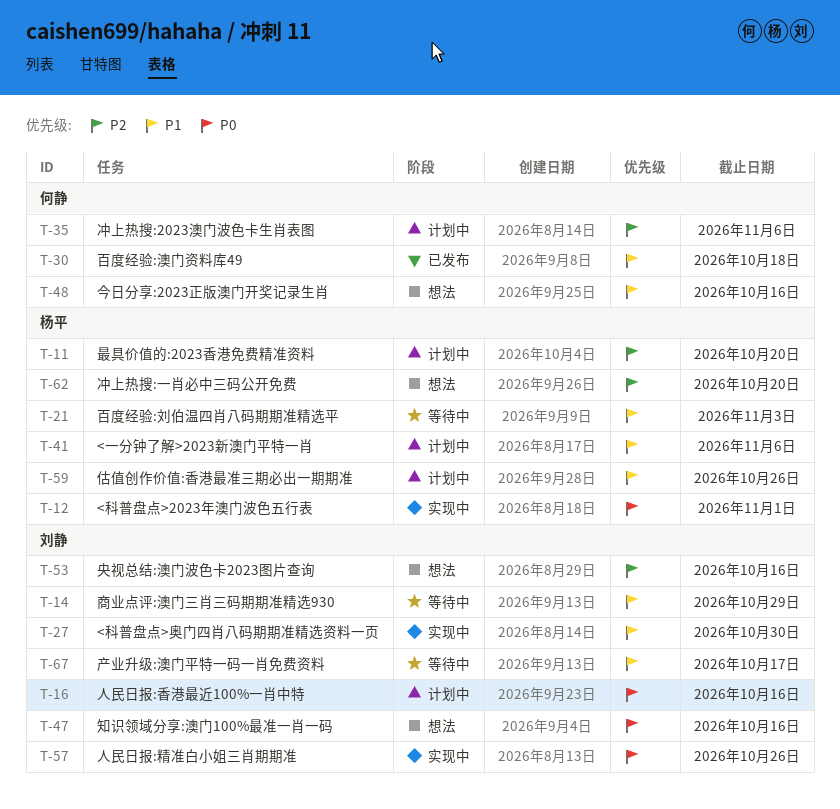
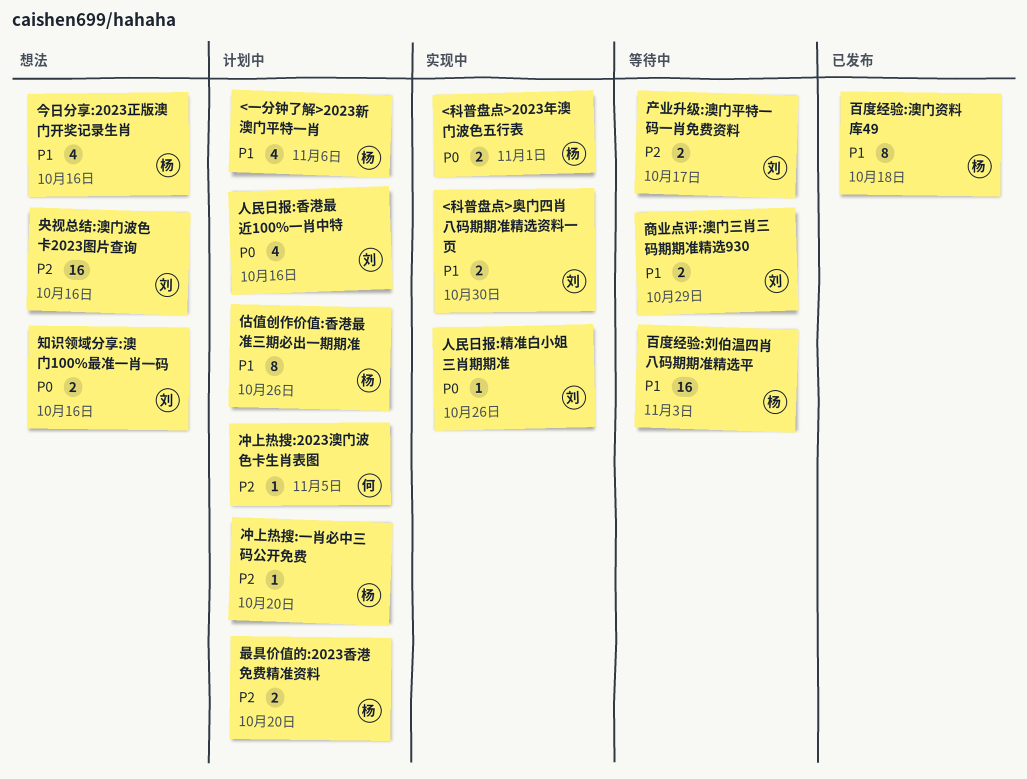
产业升级:澳门平特一码一肖免费资料, priority: P1 -> P2
今日分享:2023正版澳门开奖记录生肖, owner: 何静 -> 杨平
冲上热搜:2023澳门波色卡生肖表图, due: Nov 6 -> Nov 5
冲上热搜:一肖必中三码公开免费, status: 想法 -> 计划中
百度经验:澳门资料库49, owner: 何静 -> 杨平

